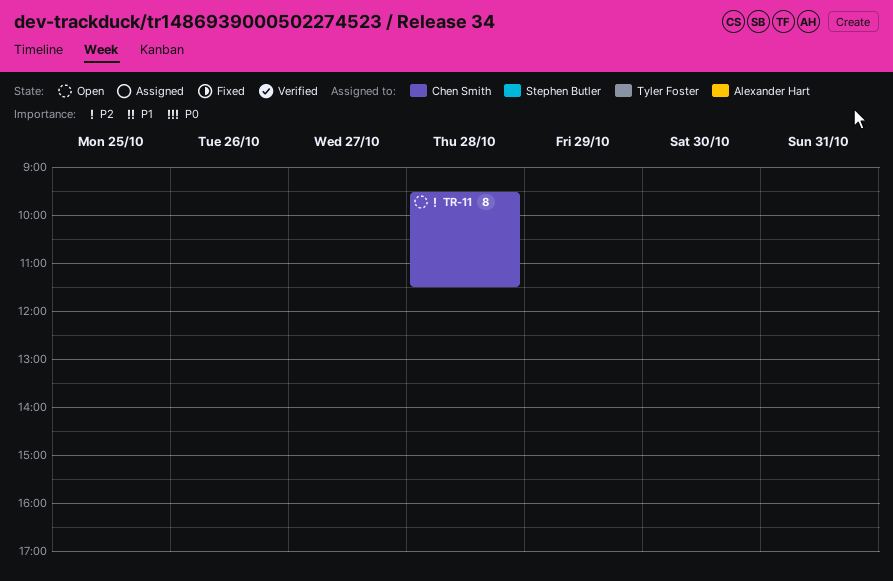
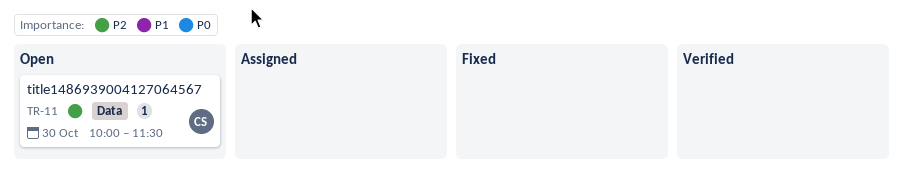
TR-11, estimate: 8 -> 1
TR-11, day: Oct 28 -> Oct 30
TR-11, begins: 09:30 -> 10:00

